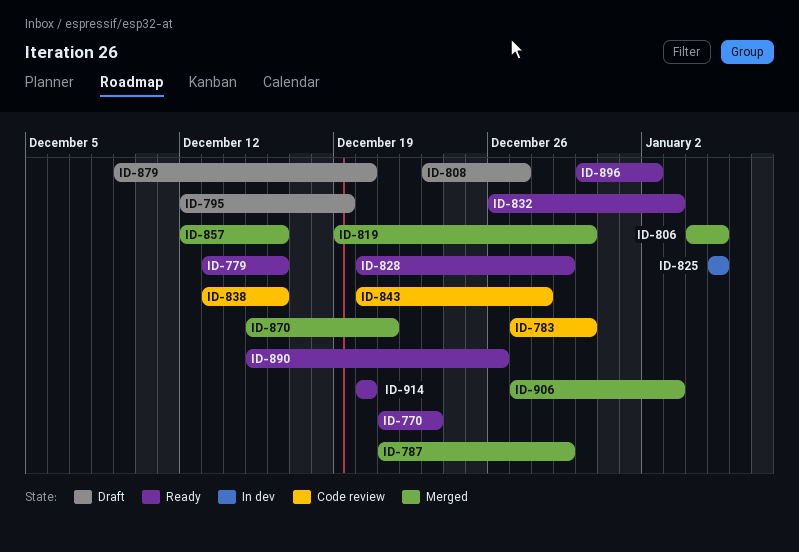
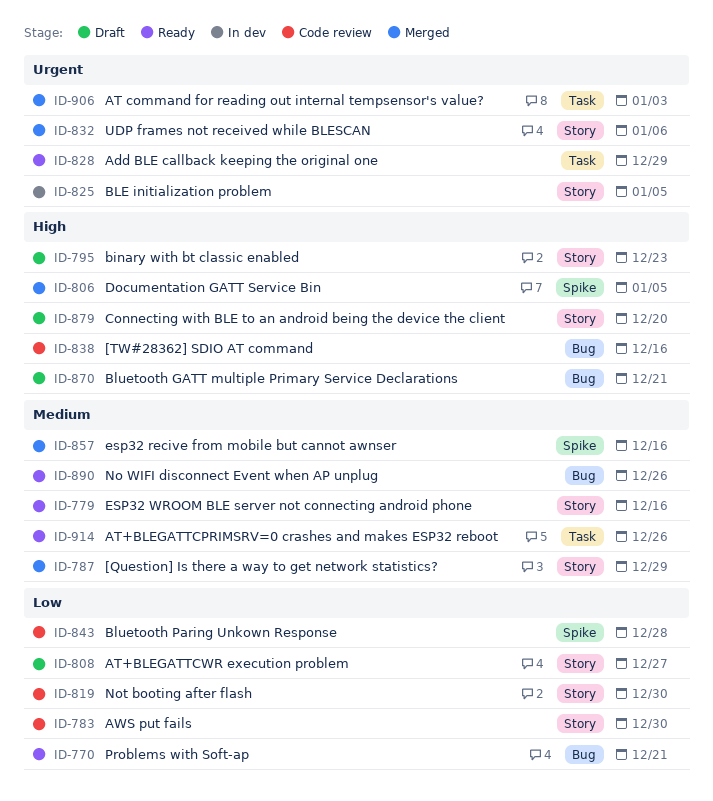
ID-770, due: Dec 23 -> Dec 21
ID-795, due: Dec 19 -> Dec 23
ID-819, status: Merged -> Code review
ID-832, status: Ready -> Merged
ID-832, due: Jan 3 -> Jan 6
ID-870, status: Merged -> Draft
ID-896: present -> none
ID-914, due: Dec 20 -> Dec 26

